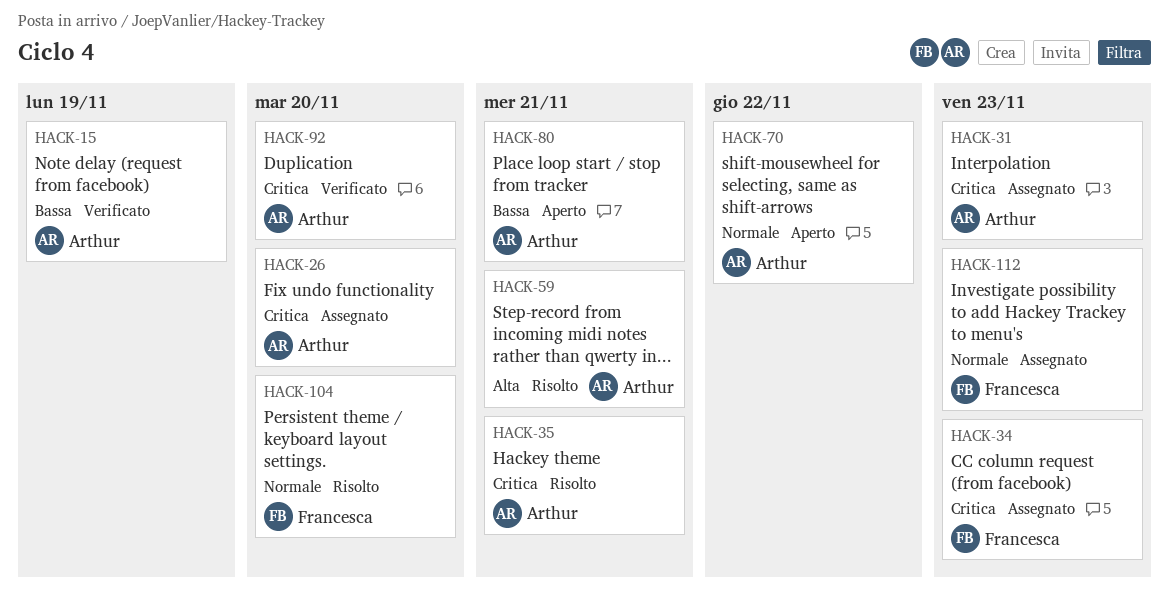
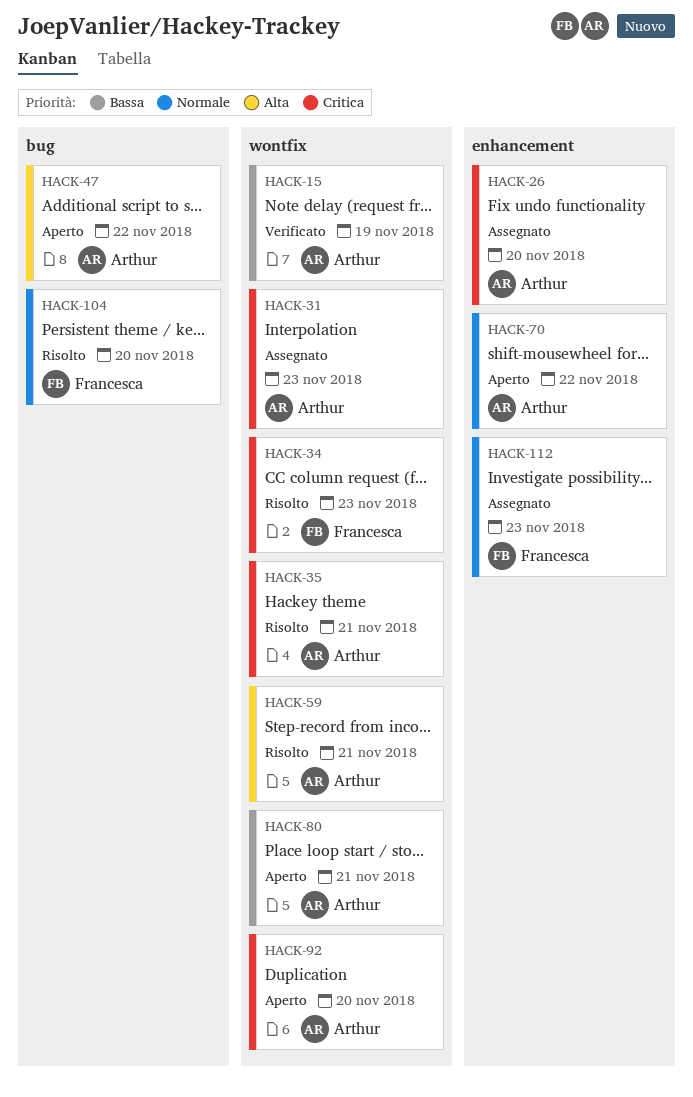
HACK-34, status: Assegnato -> Risolto
HACK-47: none -> present
HACK-92, status: Verificato -> Aperto

